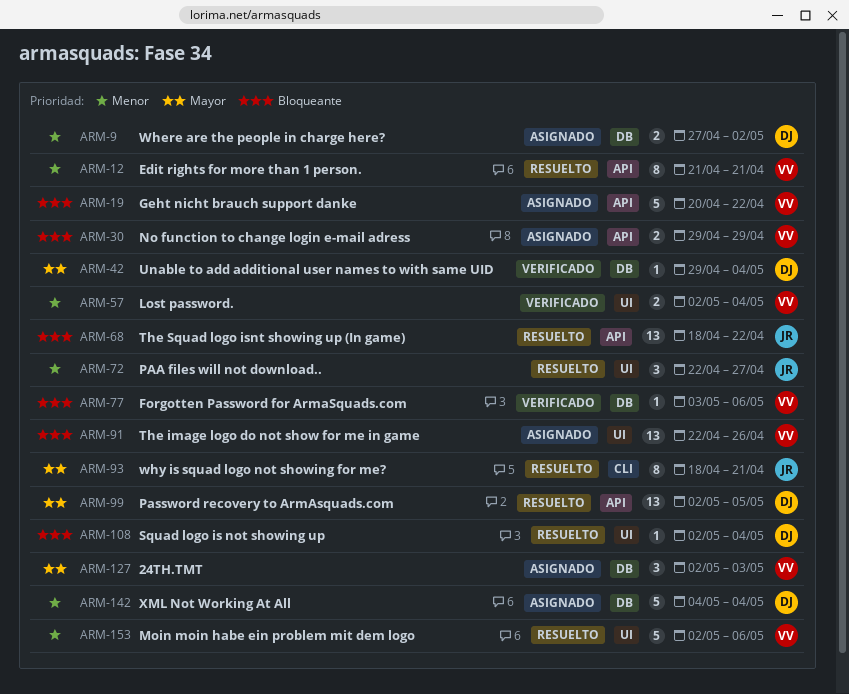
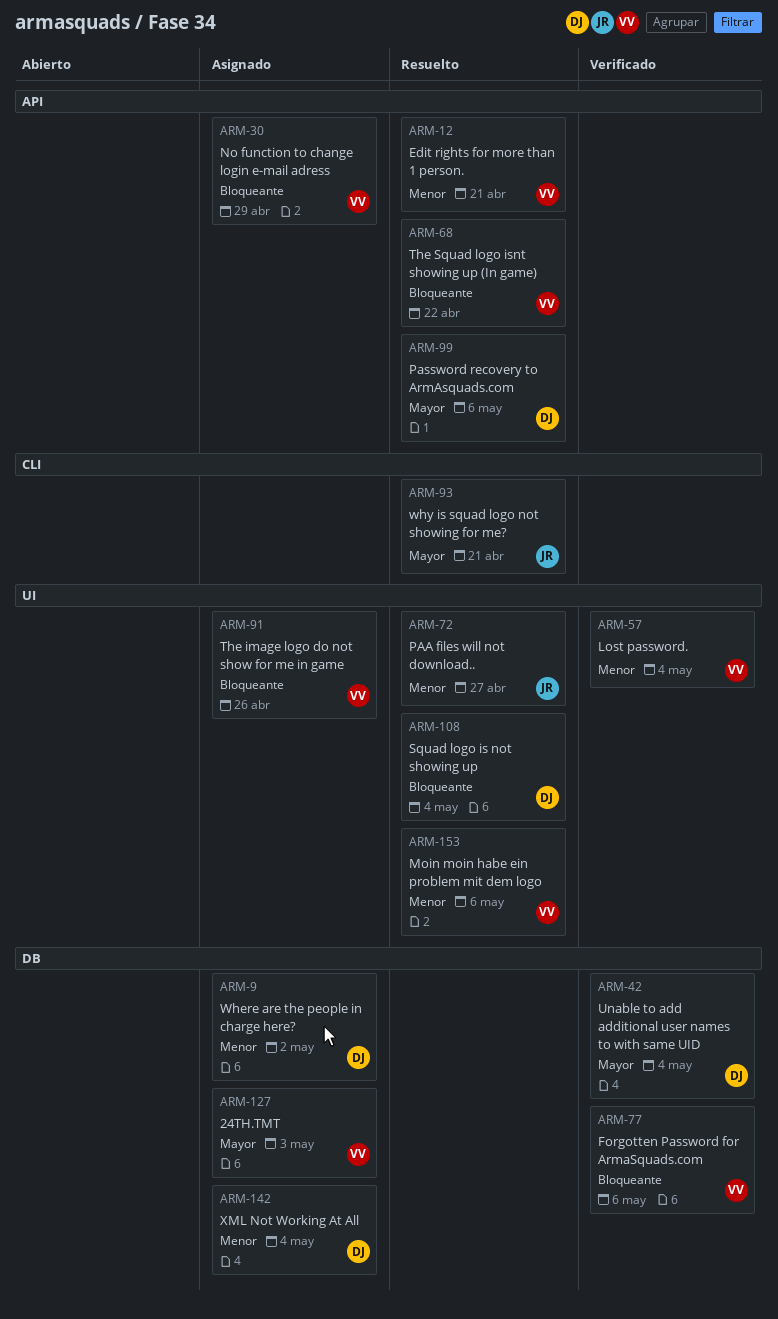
ARM-19: present -> none
ARM-68, owner: JR -> VV
ARM-99, due: May 5 -> May 6

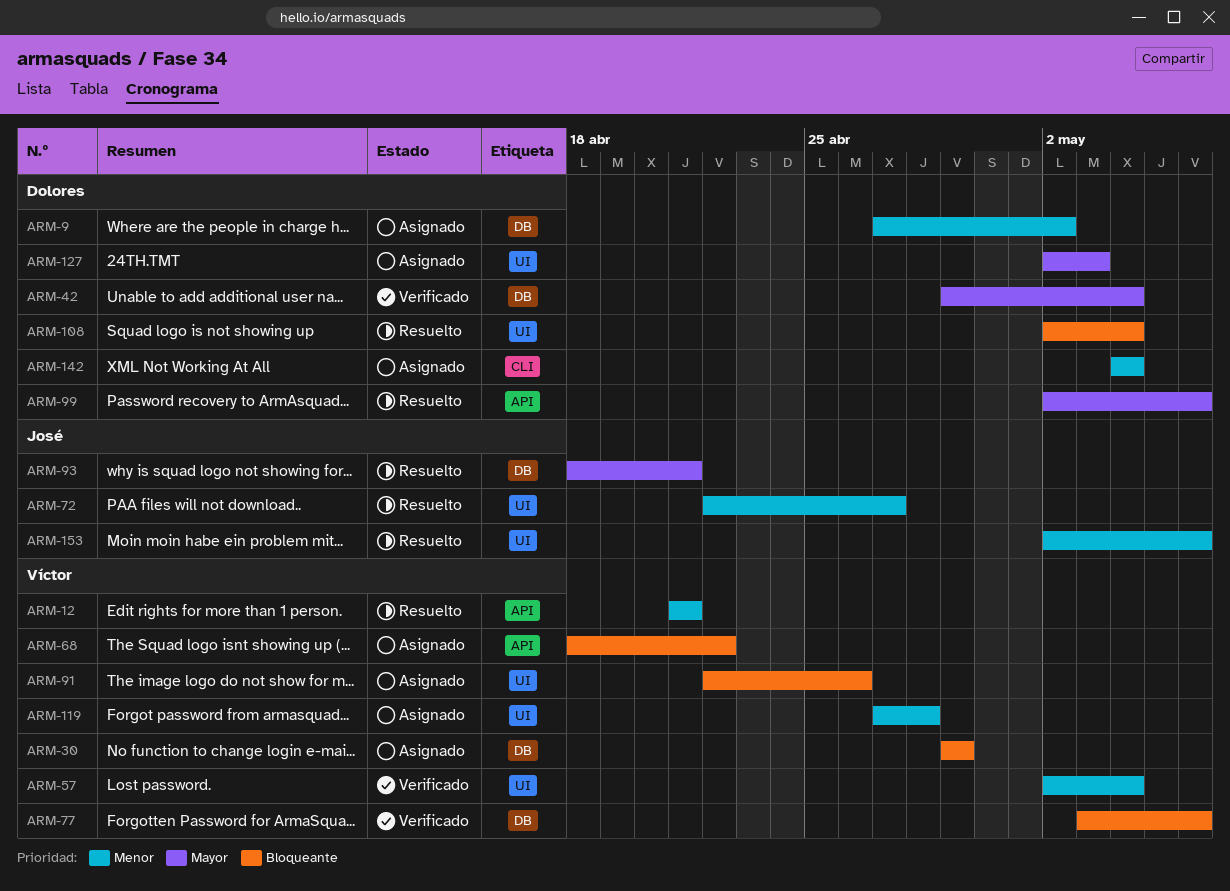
ARM-30, label: API -> DB
ARM-68, status: Resuelto -> Asignado
ARM-93, label: CLI -> DB
ARM-119: none -> present
ARM-127, owner: Víctor -> Dolores
ARM-127, label: DB -> UI
ARM-142, label: DB -> CLI
ARM-153, owner: Víctor -> José

